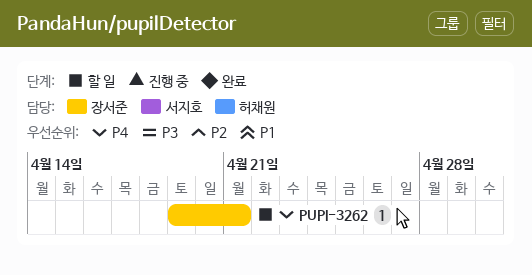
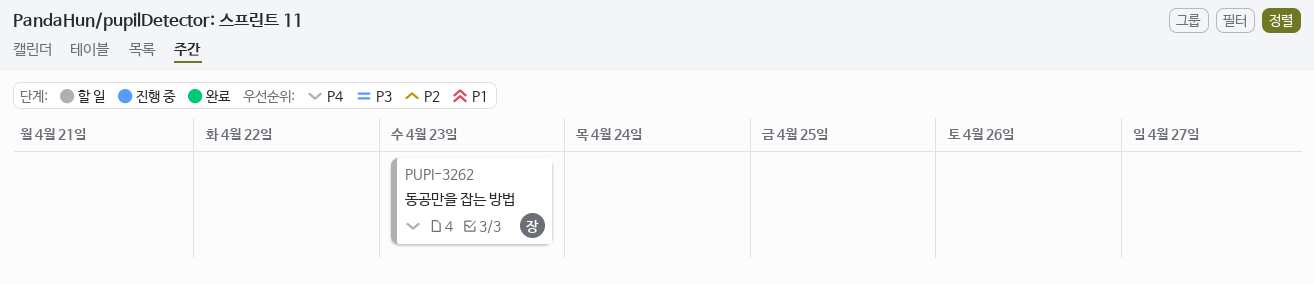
PUPI-3262, due: Apr 21 -> Apr 23

